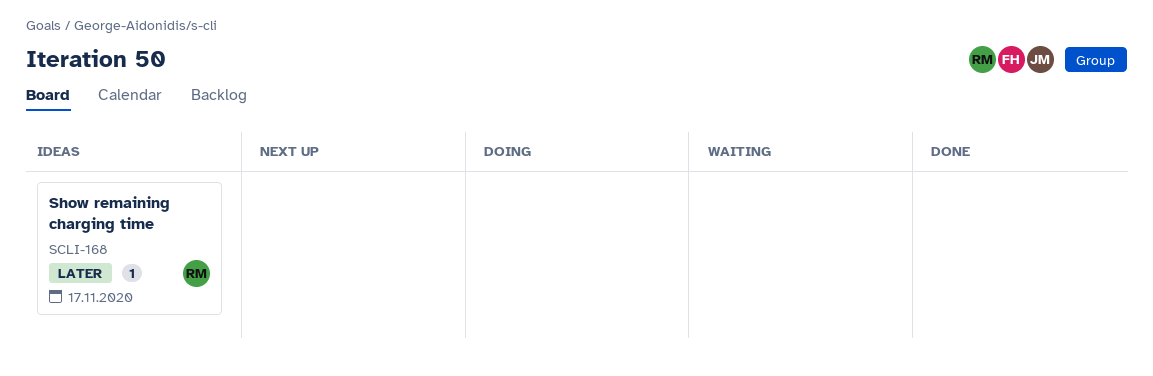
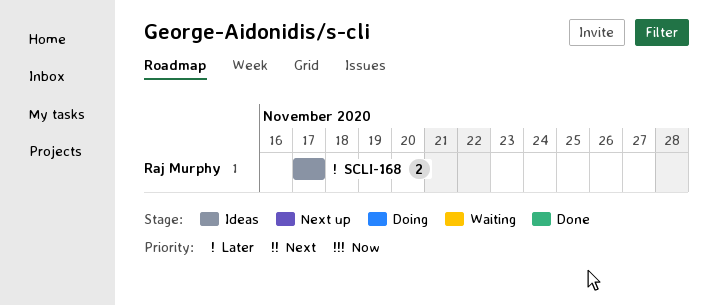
SCLI-168, estimate: 1 -> 2

